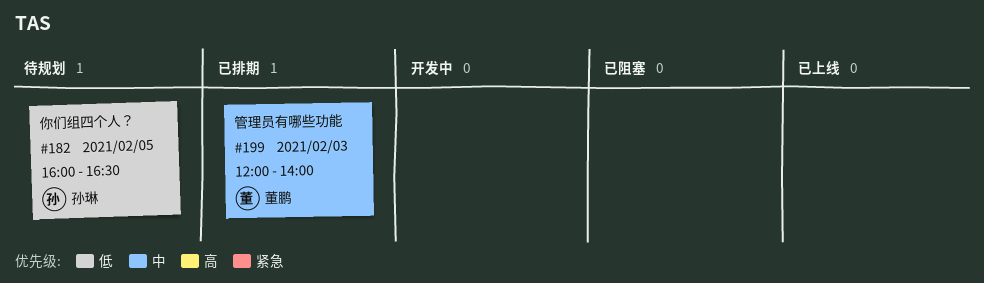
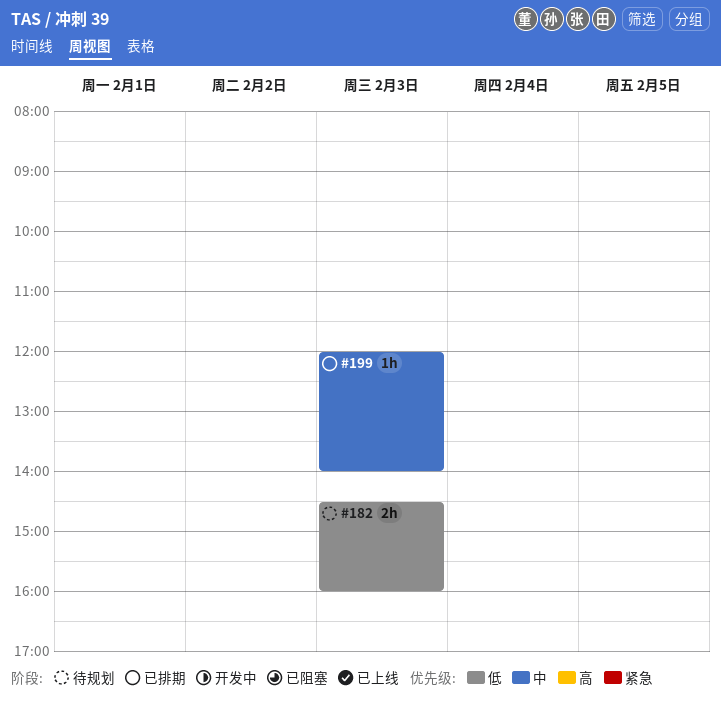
#182, day: Feb 5 -> Feb 3
#182, begins: 16:00 -> 14:30
#182, ends: 16:30 -> 16:00

